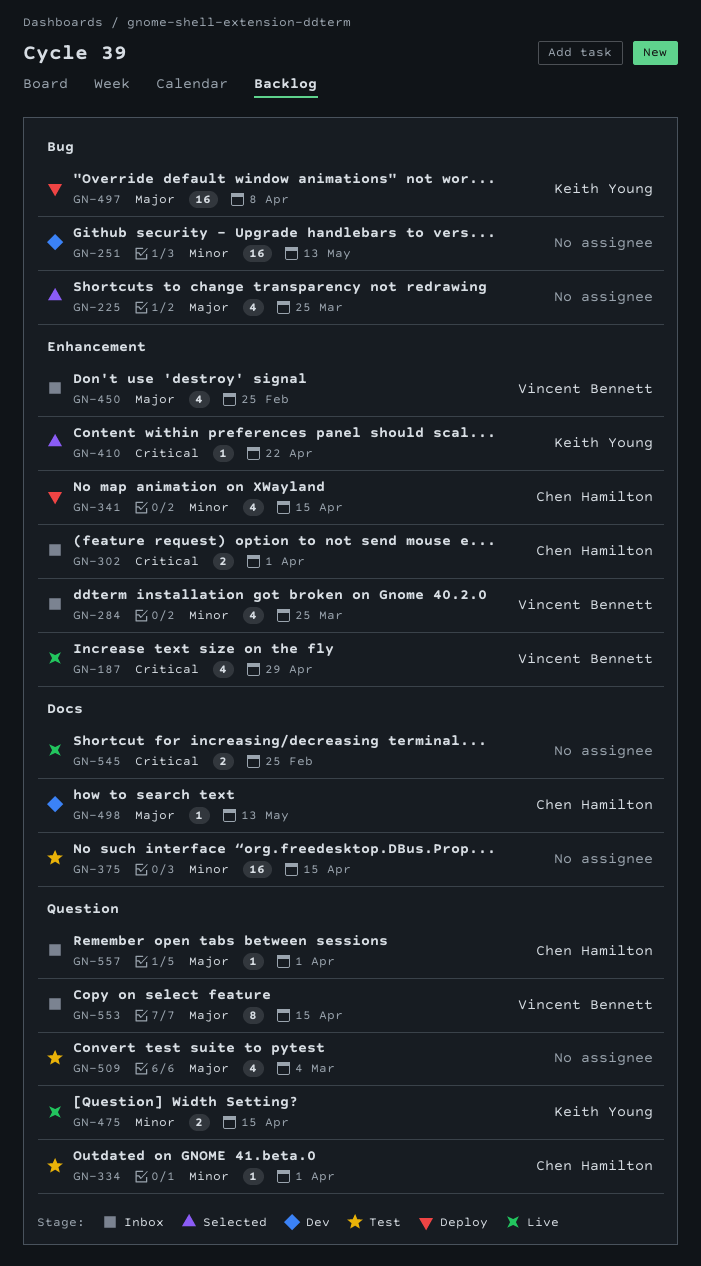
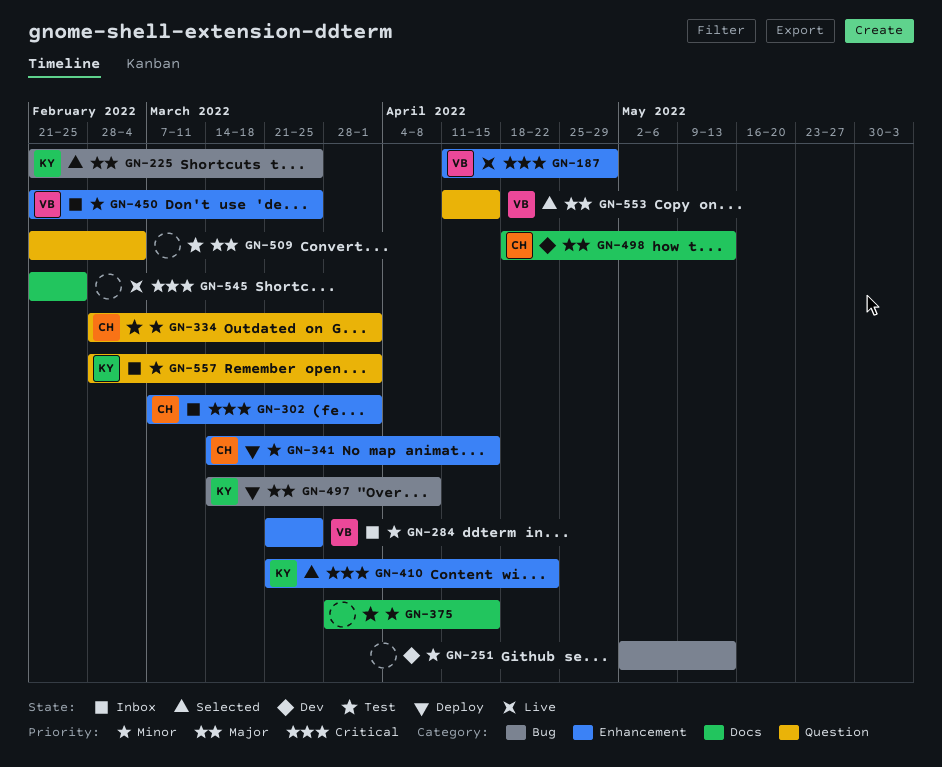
GN-225, owner: none -> Keith Young
GN-450, priority: Major -> Minor
GN-450, due: Feb 25 -> Mar 25
GN-475: present -> none
GN-553, status: Inbox -> Selected
GN-557, owner: Chen Hamilton -> Keith Young
GN-557, priority: Major -> Minor

